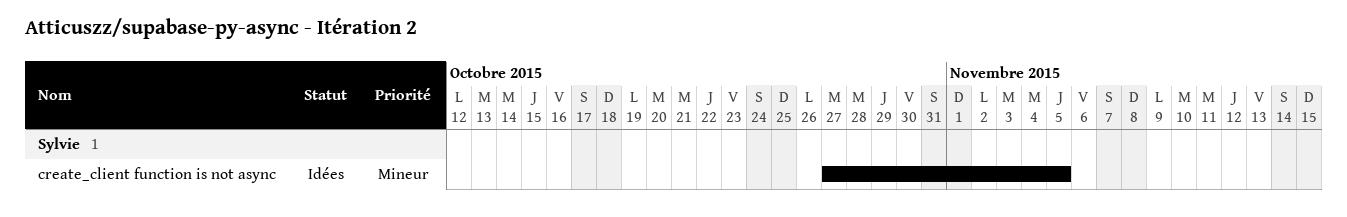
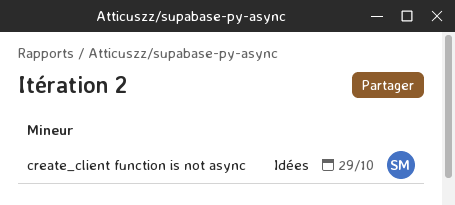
create_client function is not async, due: Nov 5 -> Oct 29

